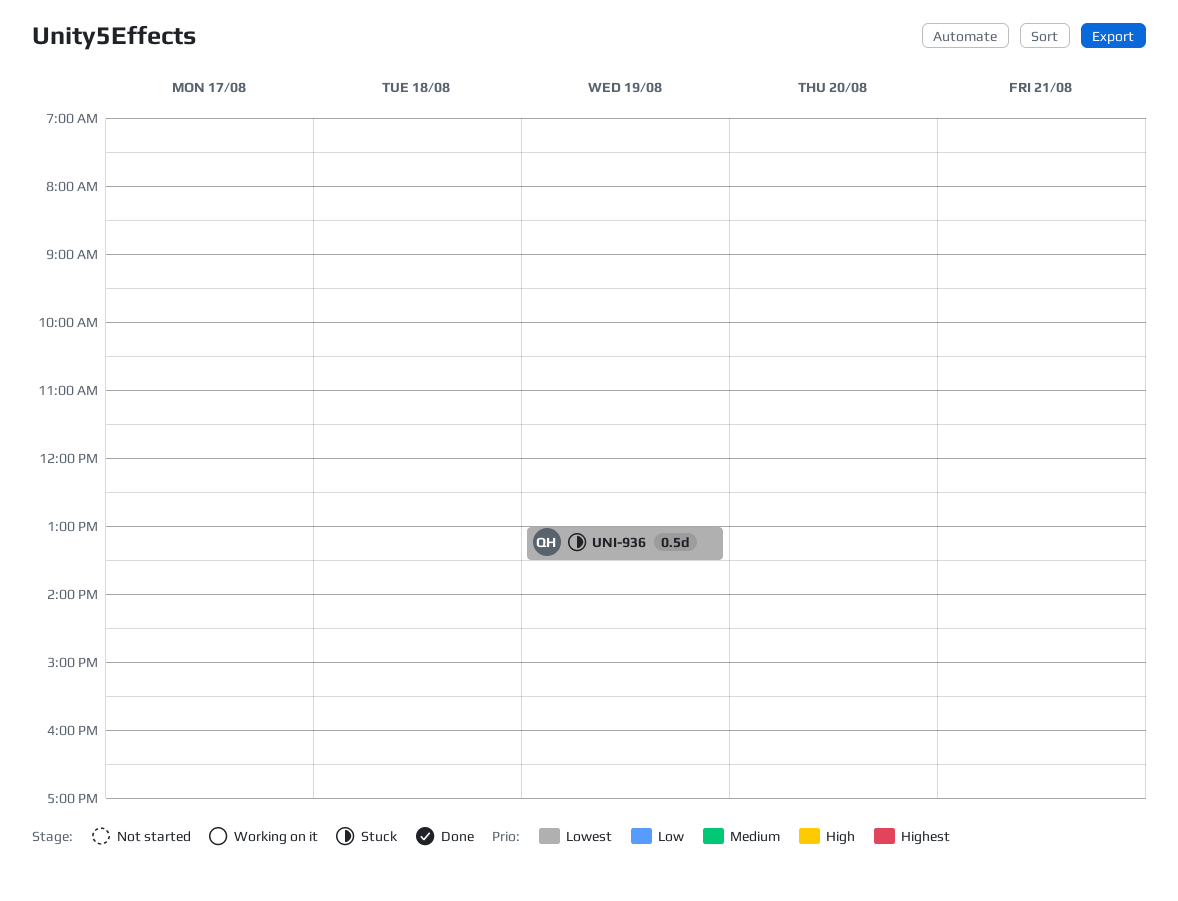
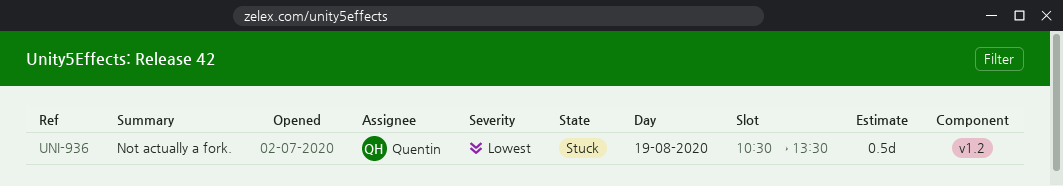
UNI-936, begins: 13:00 -> 10:30

